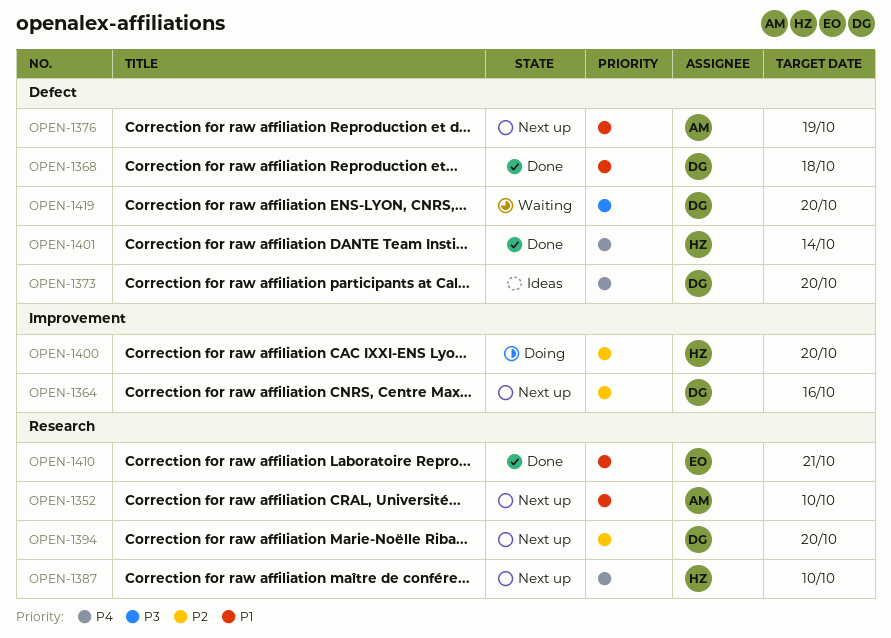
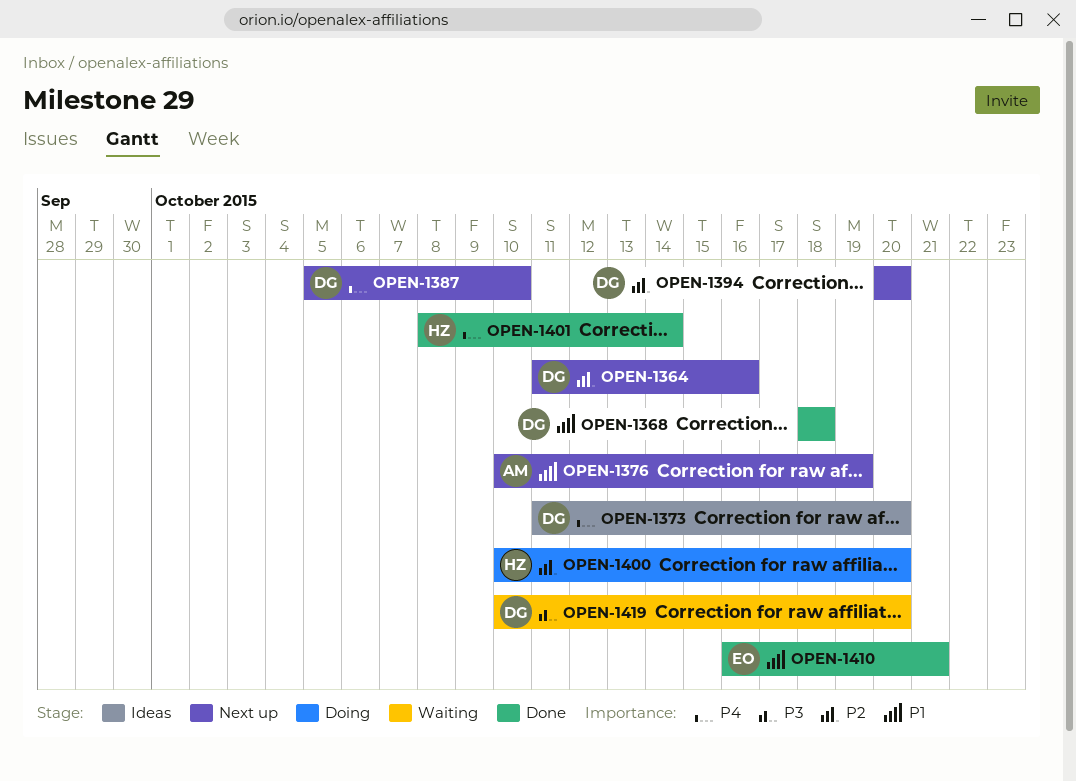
OPEN-1352: present -> none
OPEN-1387, owner: HZ -> DG

